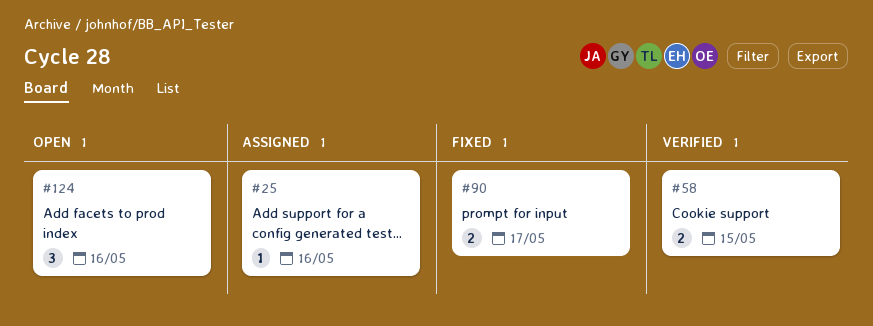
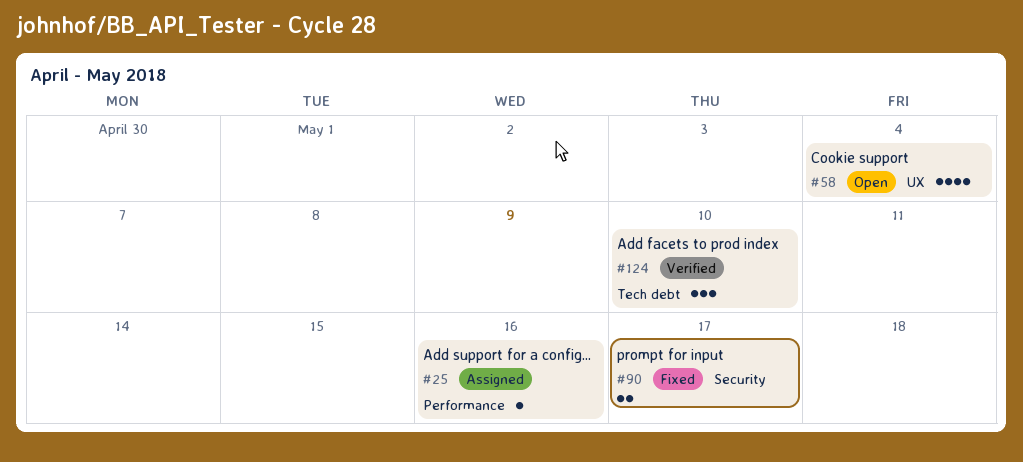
#58, status: Verified -> Open
#58, estimate: 2 -> 4
#58, due: May 15 -> May 4
#124, status: Open -> Verified
#124, due: May 16 -> May 10

